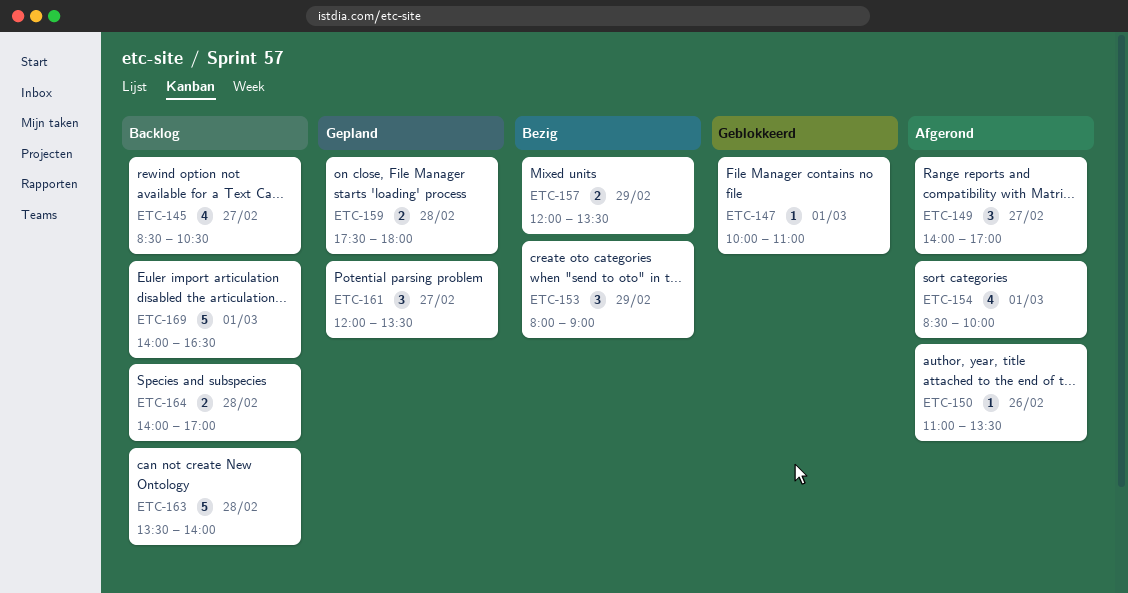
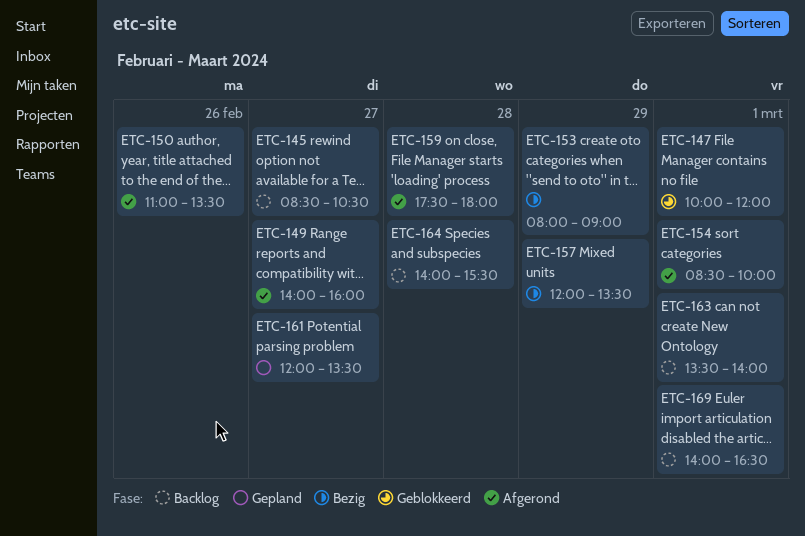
ETC-147, ends: 11:00 -> 12:00
ETC-149, ends: 17:00 -> 16:00
ETC-159, status: Gepland -> Afgerond
ETC-163, day: Feb 28 -> Mar 1
ETC-164, ends: 17:00 -> 15:30

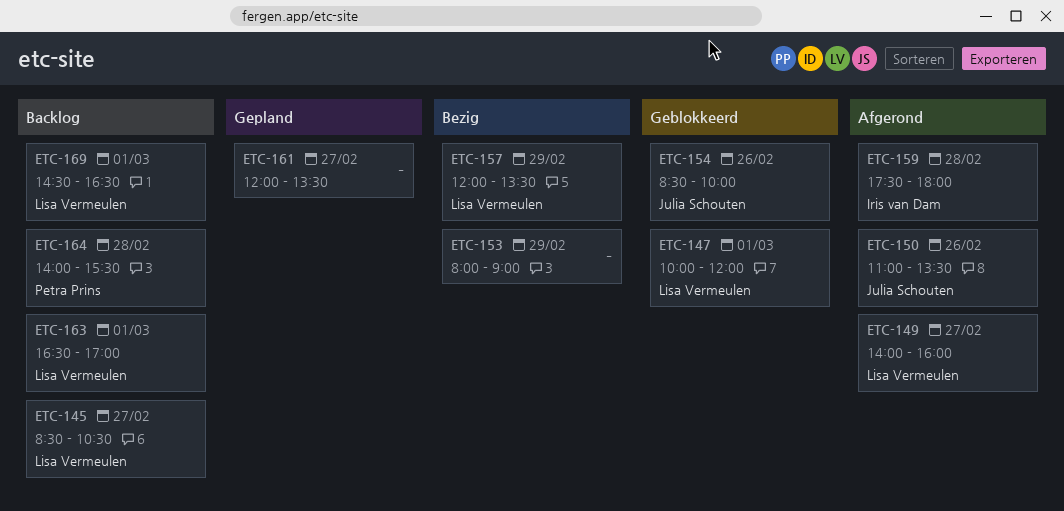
ETC-154, status: Afgerond -> Geblokkeerd
ETC-154, day: Mar 1 -> Feb 26
ETC-163, begins: 13:30 -> 16:30
ETC-163, ends: 14:00 -> 17:00
ETC-169, begins: 14:00 -> 14:30

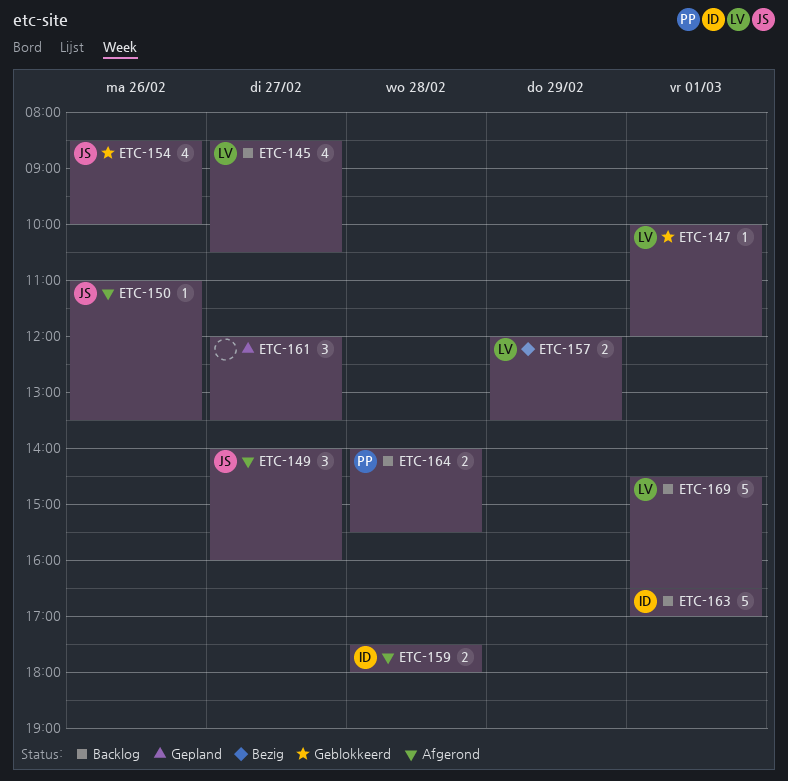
ETC-149, owner: Lisa Vermeulen -> Julia Schouten
ETC-153: present -> none
ETC-163, owner: Lisa Vermeulen -> Iris van Dam

